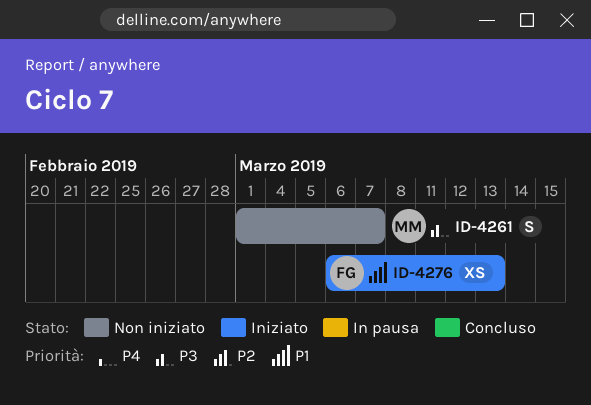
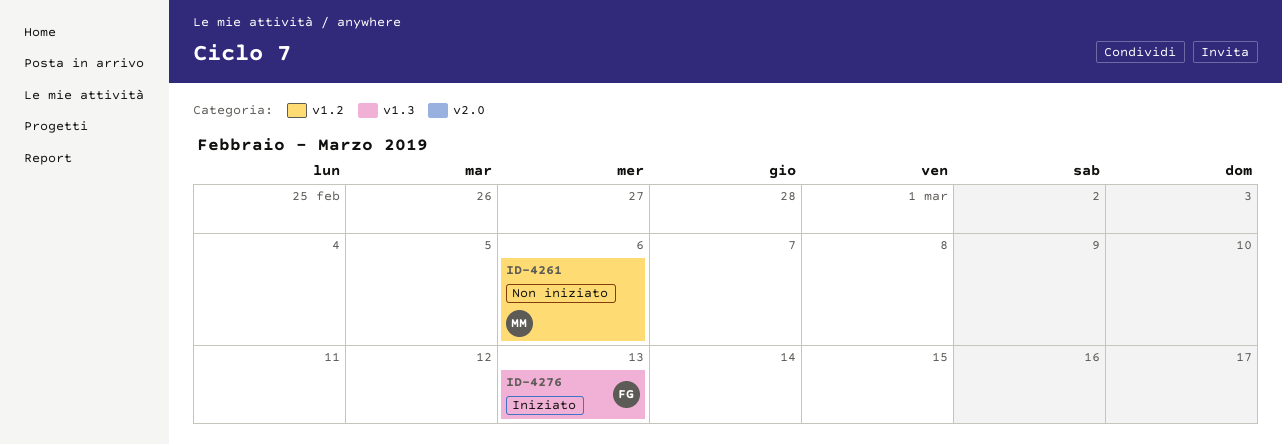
ID-4261, due: Mar 7 -> Mar 6

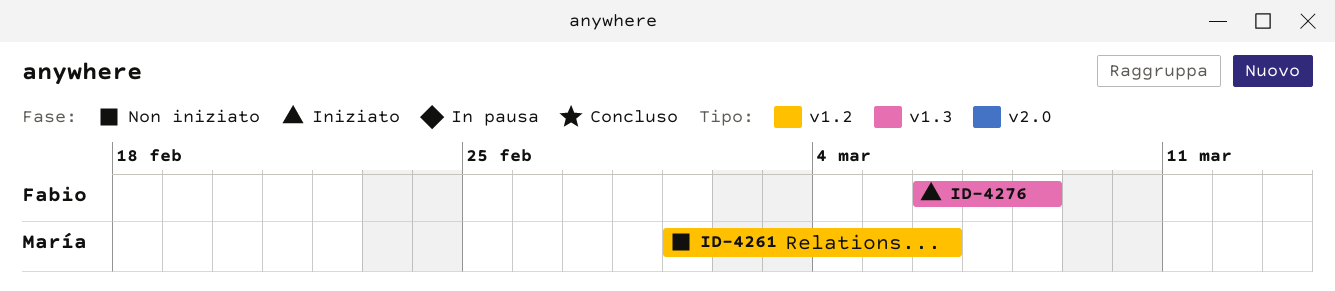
ID-4276, due: Mar 13 -> Mar 8

